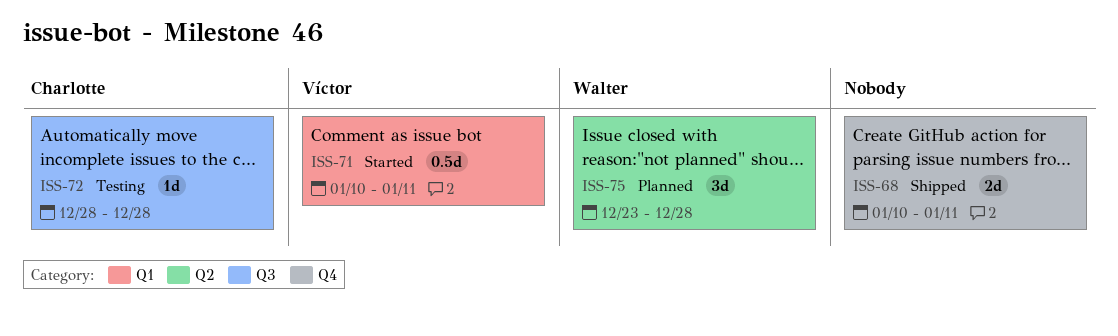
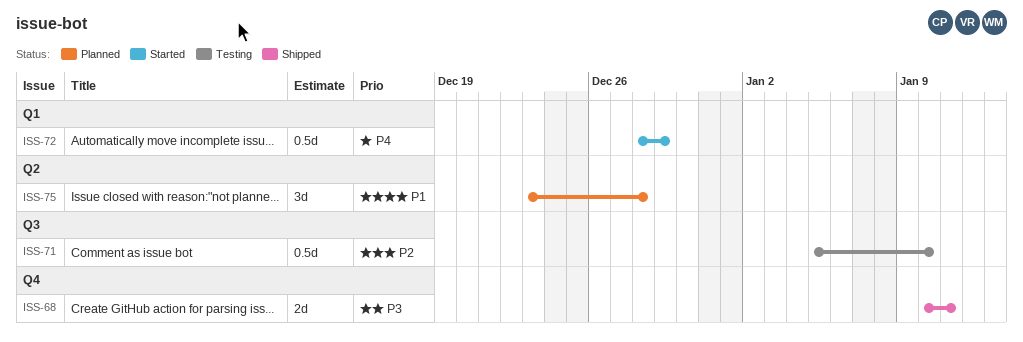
ISS-71, status: Started -> Testing
ISS-71, label: Q1 -> Q3
ISS-71, start: Jan 10 -> Jan 5
ISS-71, due: Jan 11 -> Jan 10
ISS-72, status: Testing -> Started
ISS-72, label: Q3 -> Q1
ISS-72, estimate: 1d -> 0.5d
ISS-72, due: Dec 28 -> Dec 29

